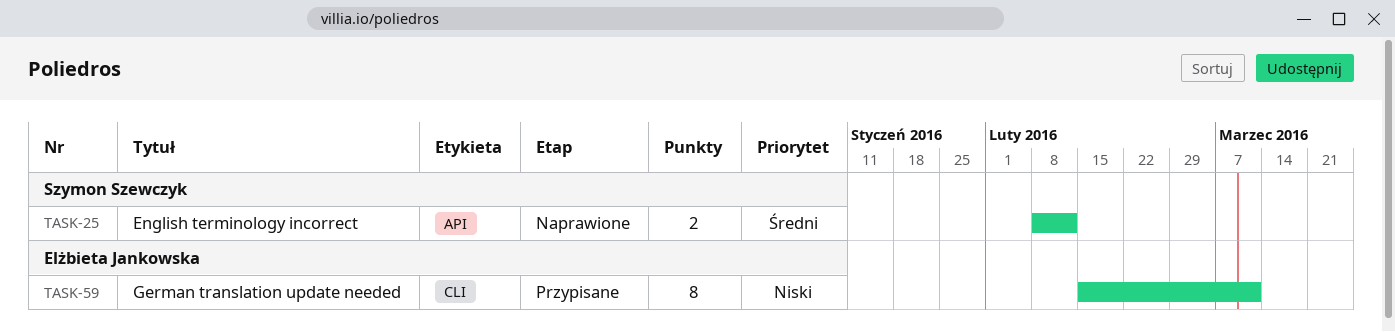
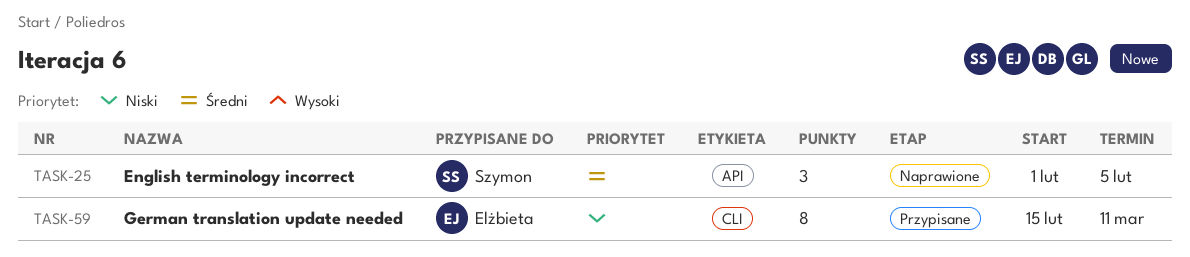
TASK-25, estimate: 2 -> 3
TASK-25, start: Feb 8 -> Feb 1
TASK-25, due: Feb 12 -> Feb 5

